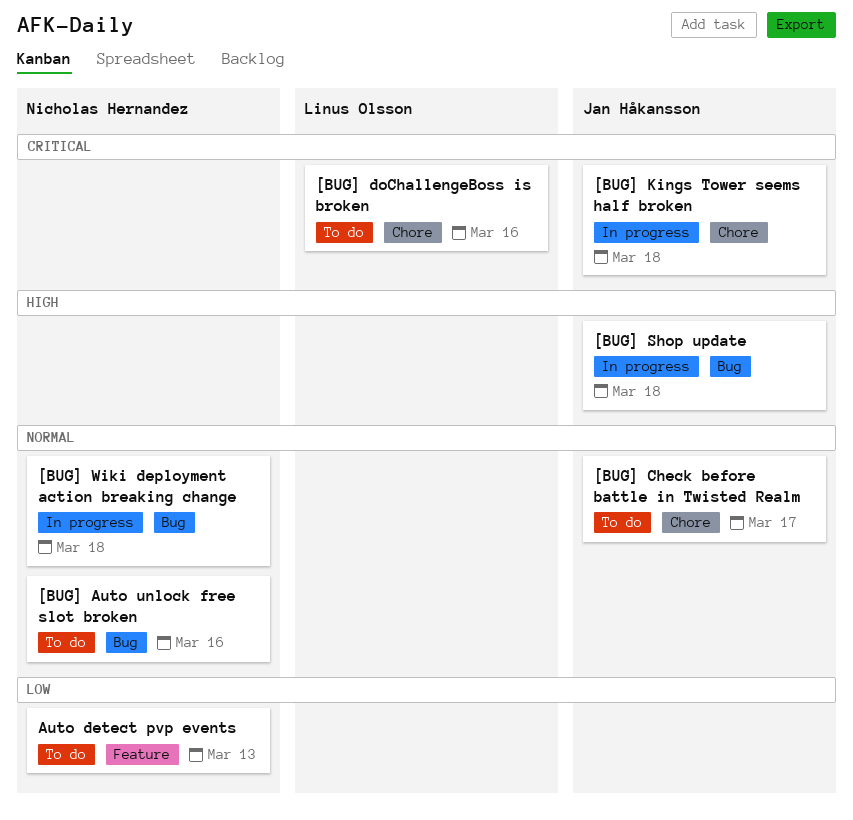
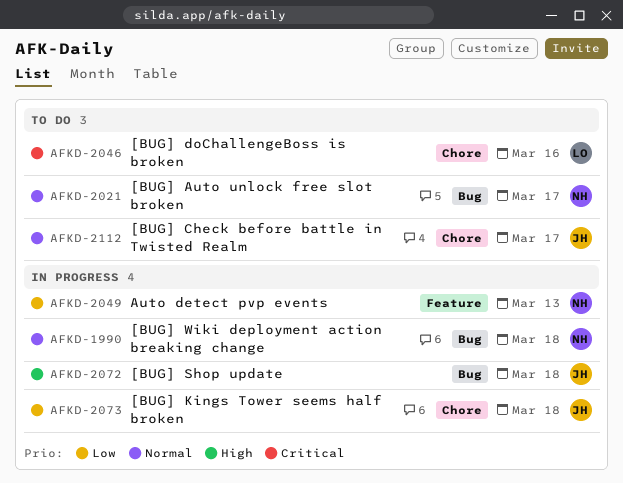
[BUG] Auto unlock free slot broken, due: Mar 16 -> Mar 17
[BUG] Kings Tower seems half broken, priority: Critical -> Low
Auto detect pvp events, status: To do -> In progress

